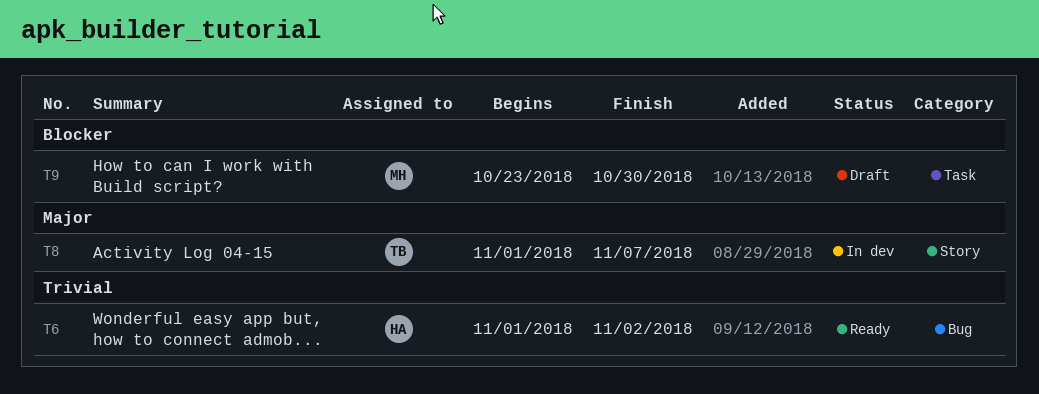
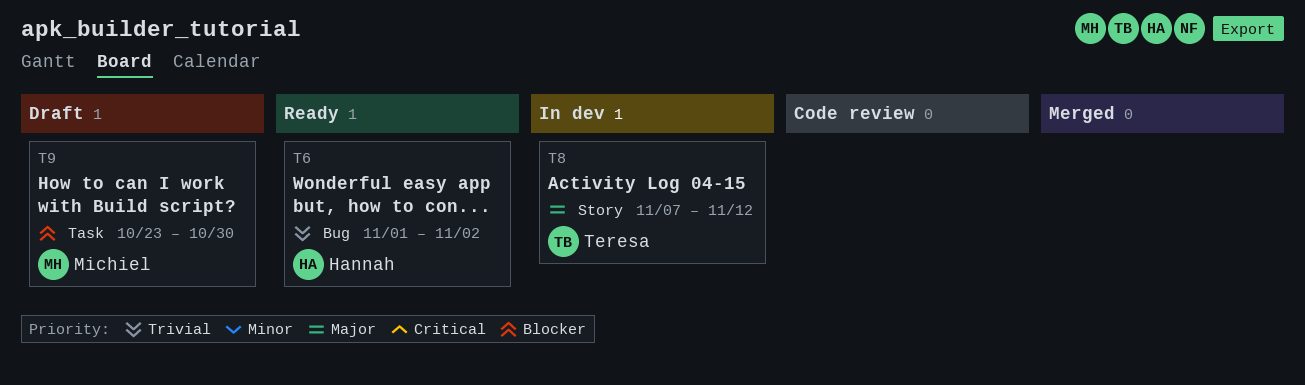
T8, start: Nov 1 -> Nov 7
T8, due: Nov 7 -> Nov 12

